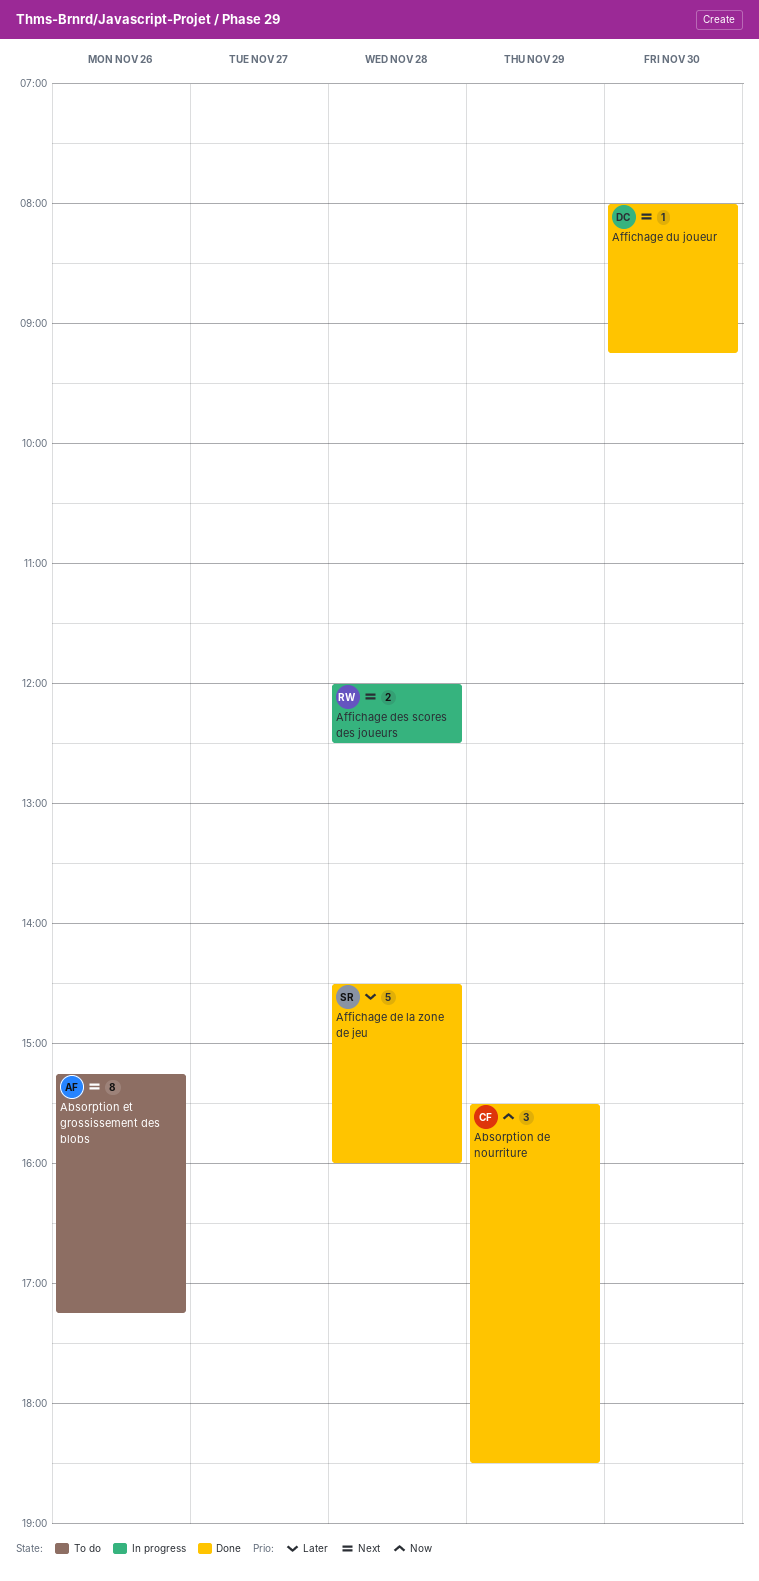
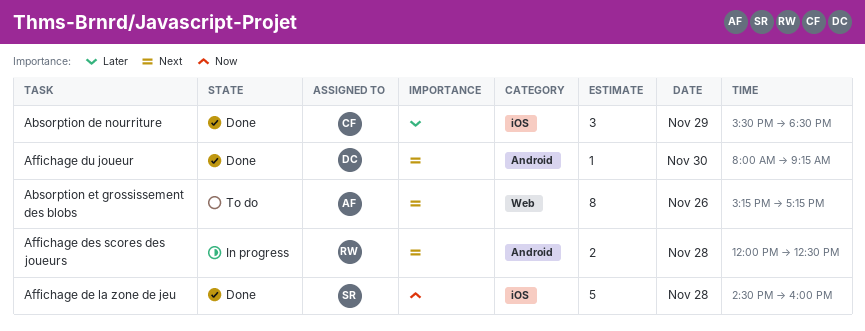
Absorption de nourriture, priority: Now -> Later
Affichage de la zone de jeu, priority: Later -> Now

